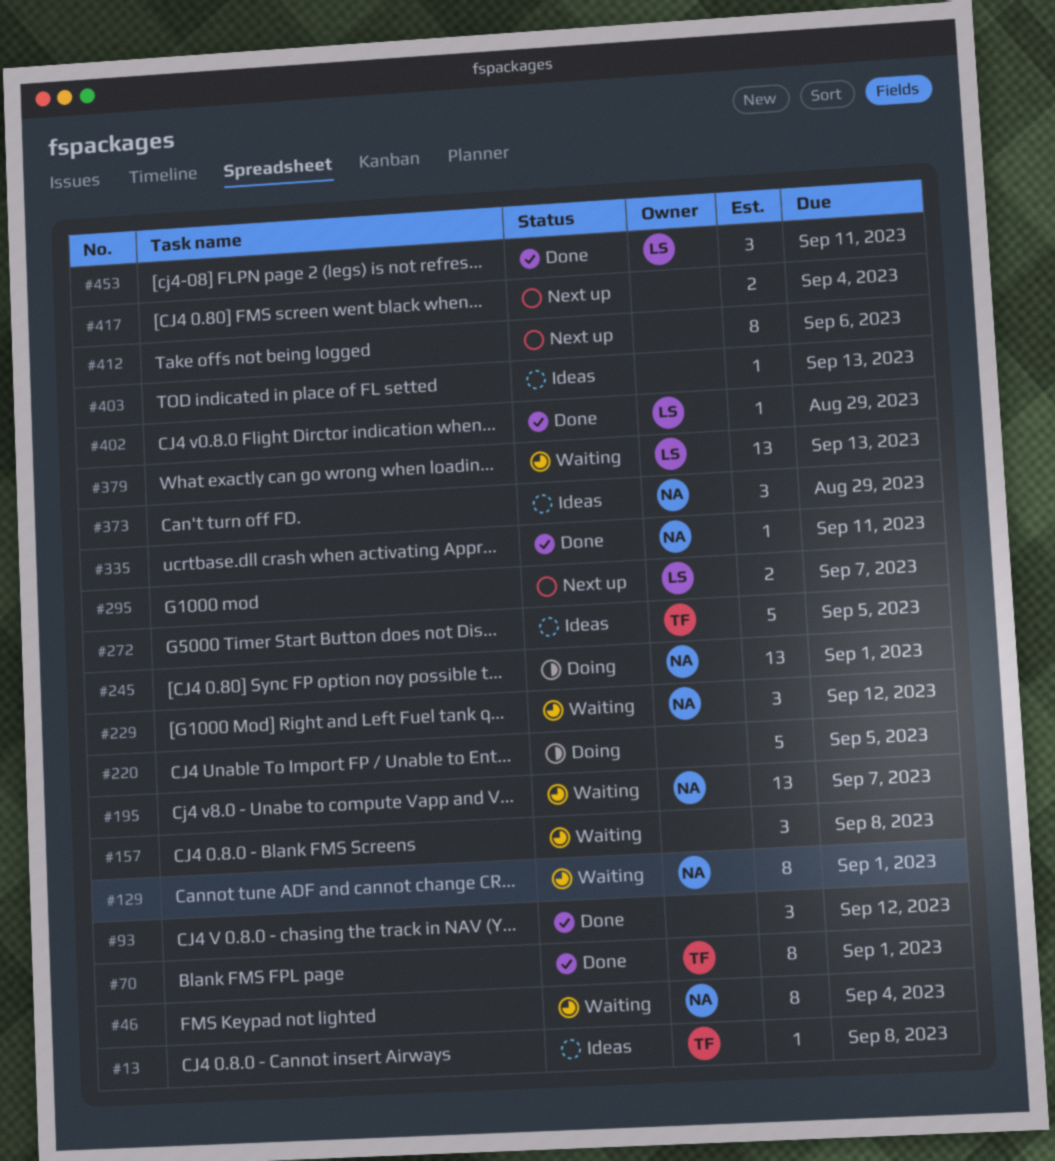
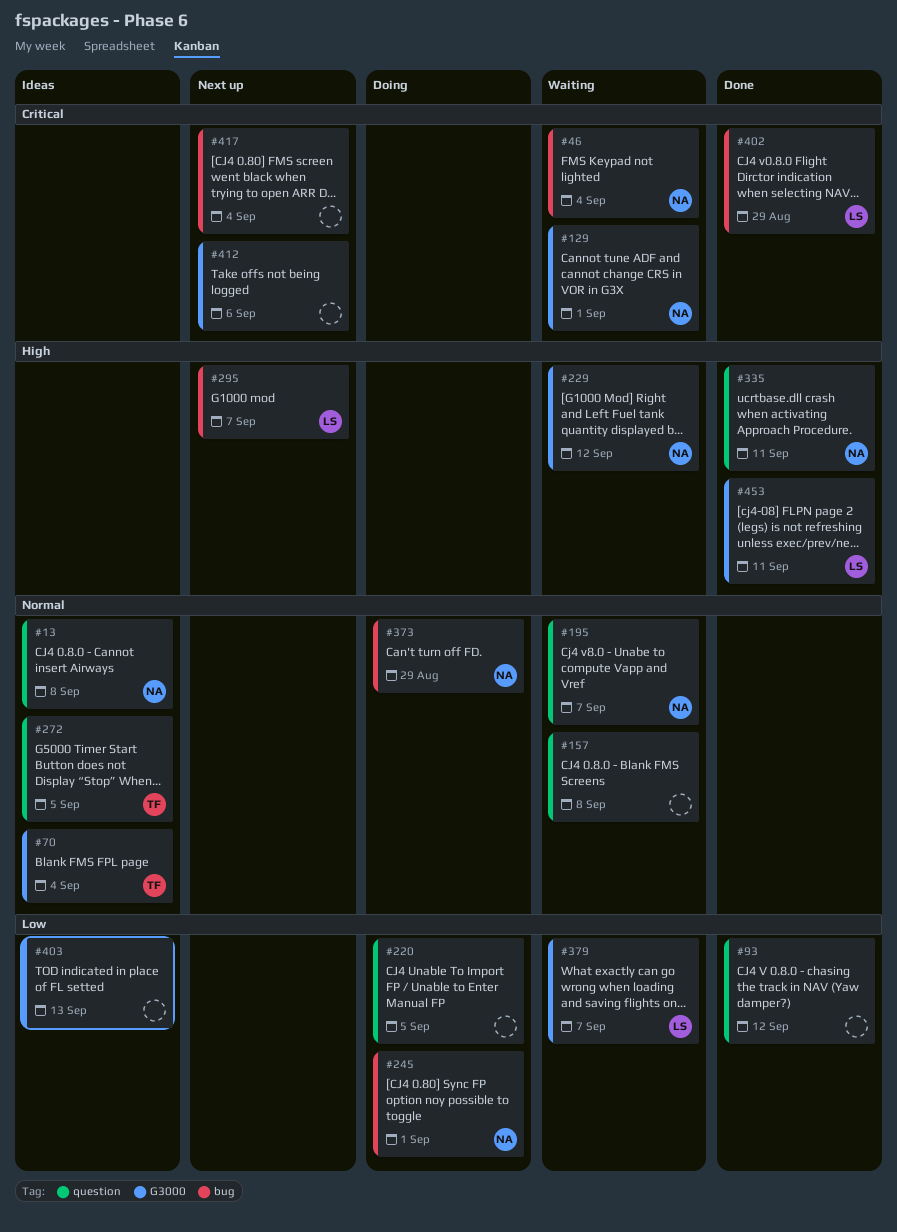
#13, owner: TF -> NA
#70, status: Done -> Ideas
#70, due: Sep 1 -> Sep 4
#373, status: Ideas -> Doing
#379, due: Sep 13 -> Sep 7

